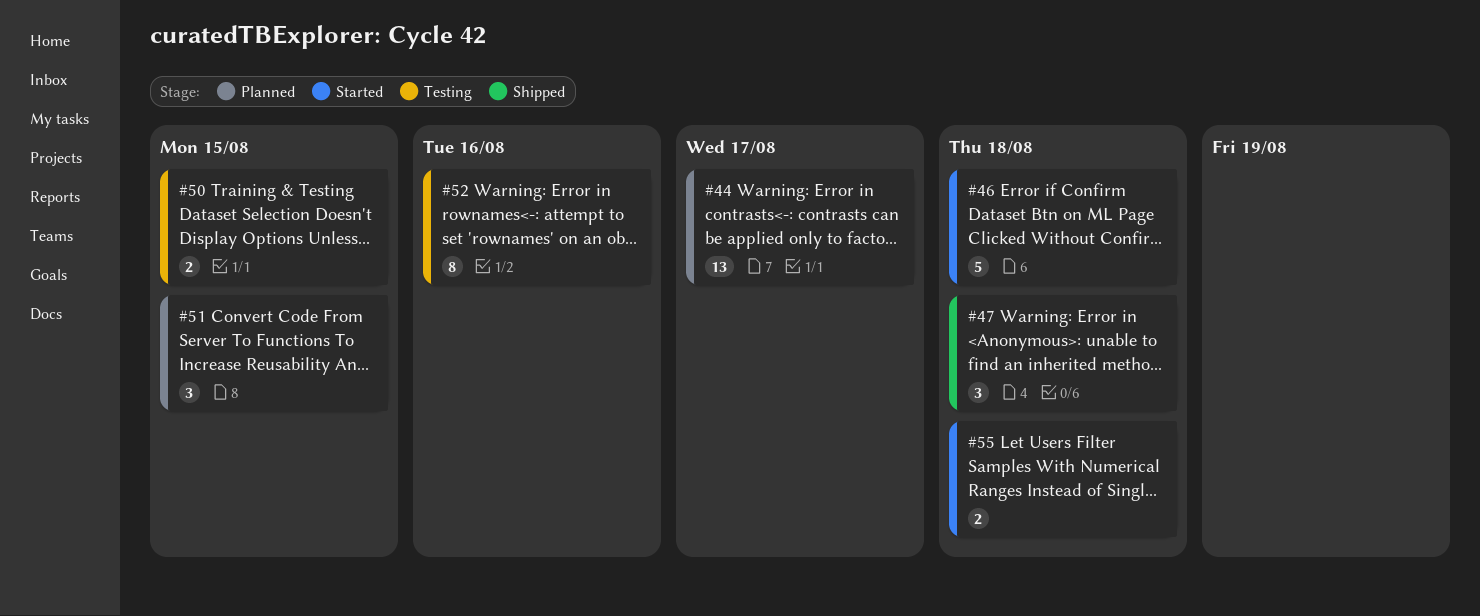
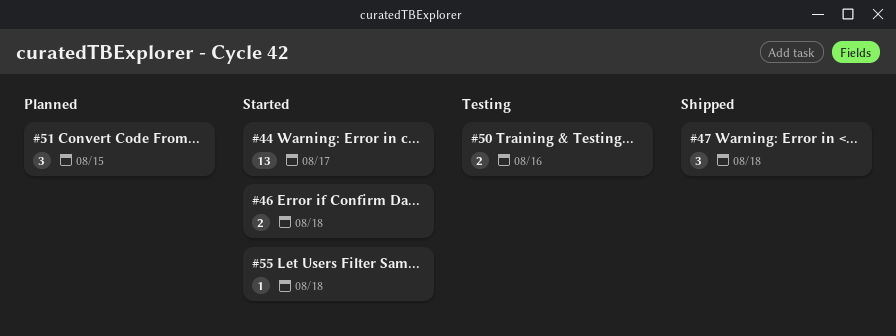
#44, status: Planned -> Started
#46, estimate: 5 -> 2
#50, due: Aug 15 -> Aug 16
#52: present -> none
#55, estimate: 2 -> 1

